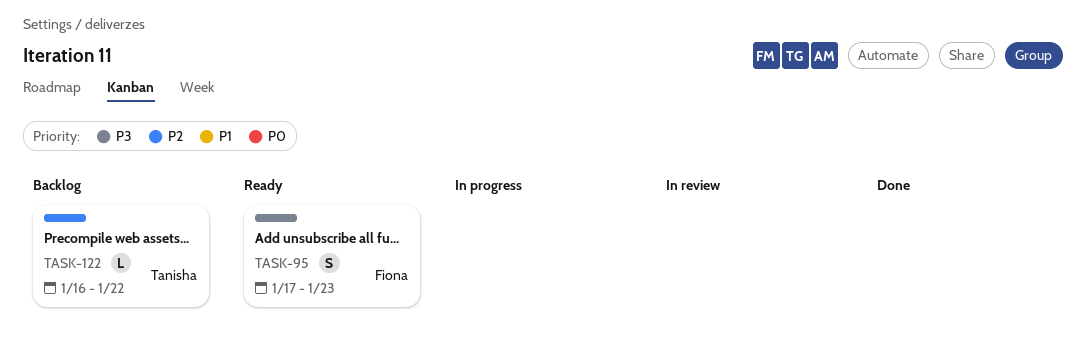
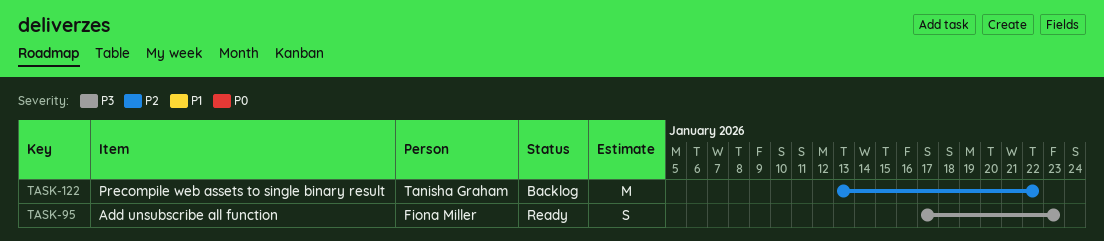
TASK-122, estimate: L -> M
TASK-122, start: Jan 16 -> Jan 13

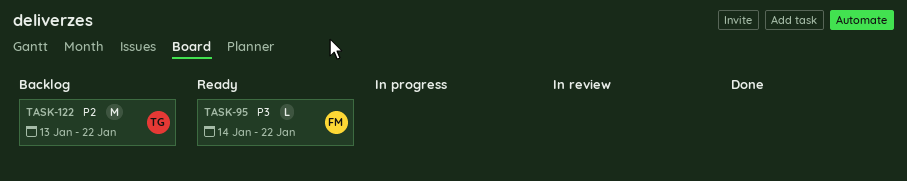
TASK-95, estimate: S -> L
TASK-95, start: Jan 17 -> Jan 14
TASK-95, due: Jan 23 -> Jan 22

